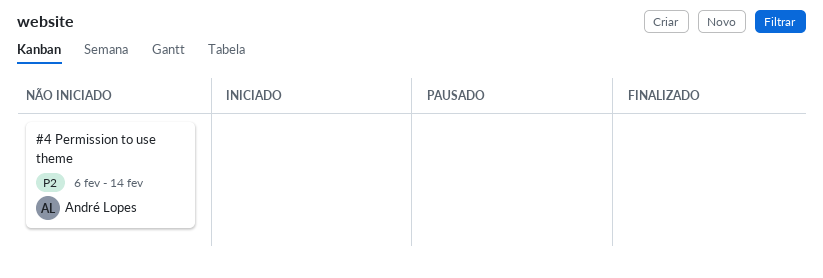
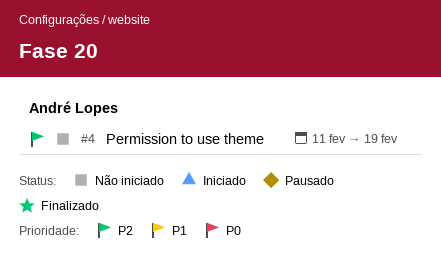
#4, start: Feb 6 -> Feb 11
#4, due: Feb 14 -> Feb 19

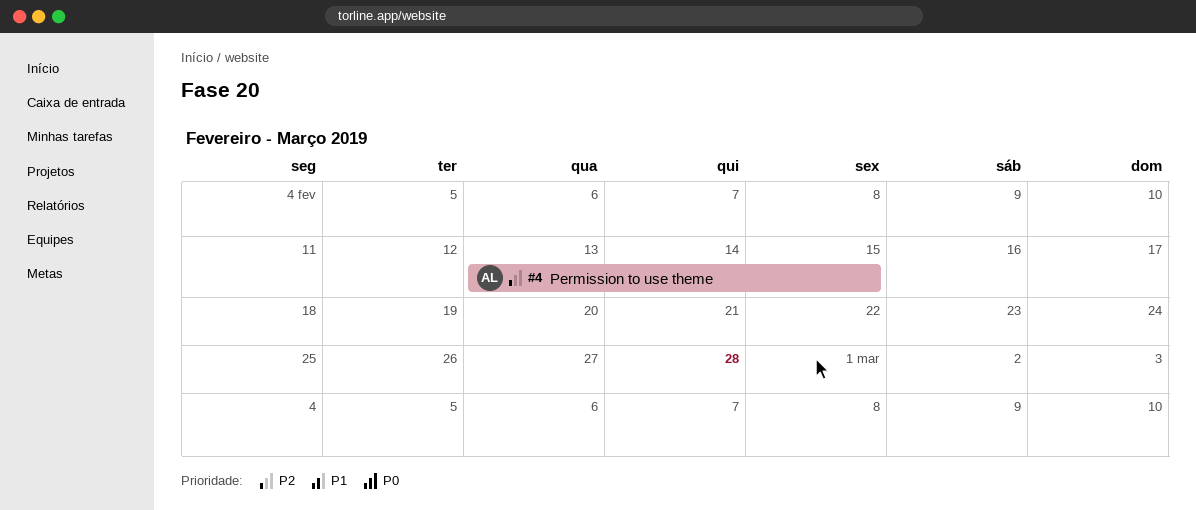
#4, start: Feb 11 -> Feb 13
#4, due: Feb 19 -> Feb 15

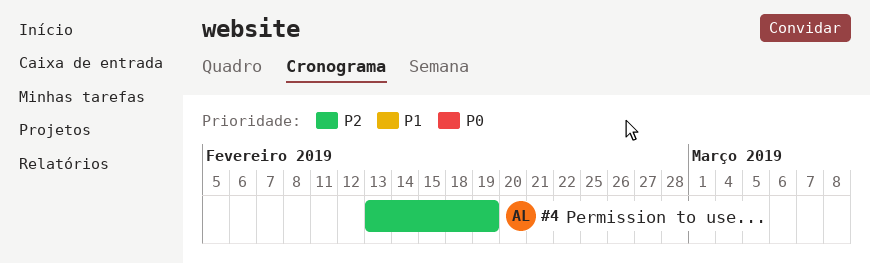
#4, due: Feb 15 -> Feb 19

